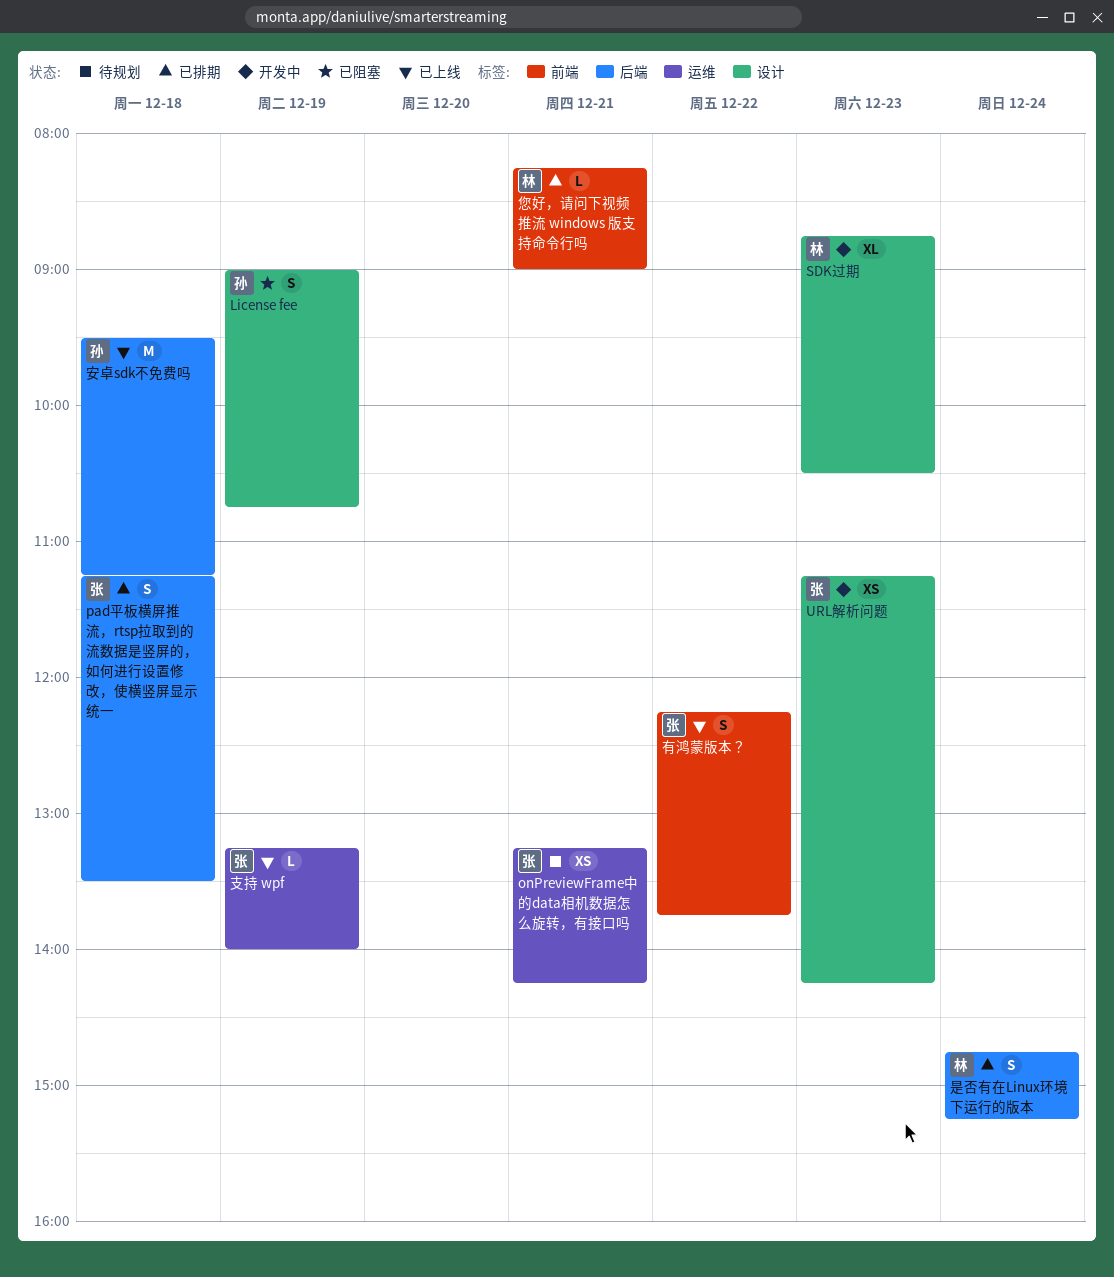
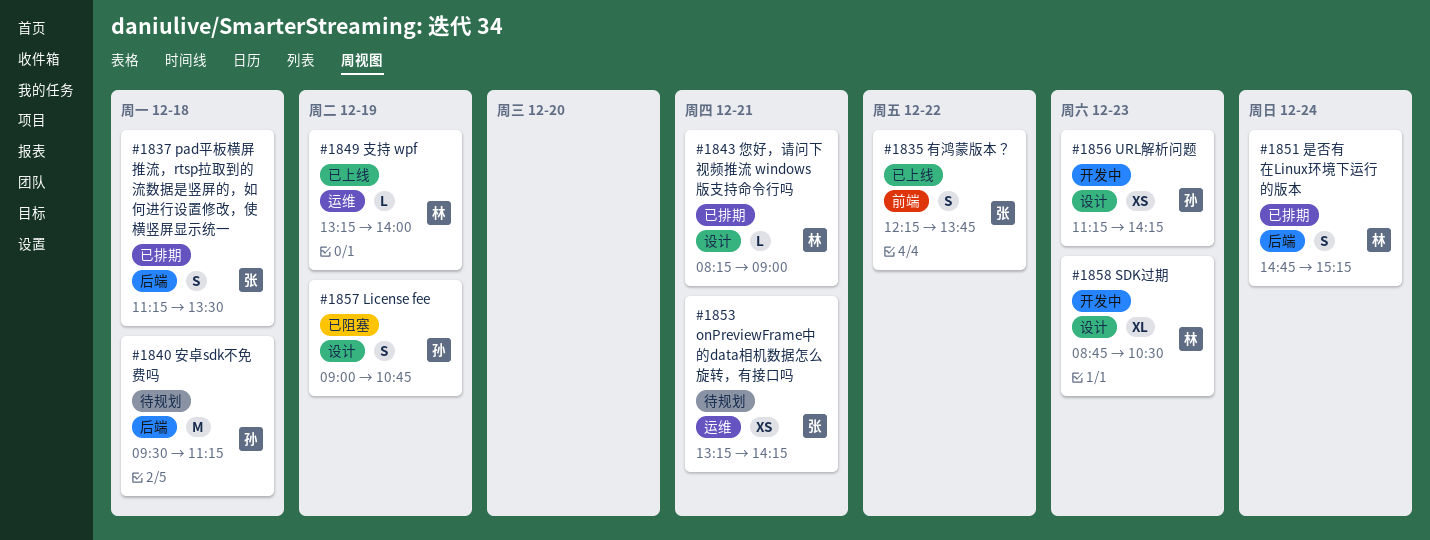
URL解析问题, owner: 张 -> 孙
安卓sdk不免费吗, status: 已上线 -> 待规划
您好，请问下视频推流 windows 版支持命令行吗, label: 前端 -> 设计
支持 wpf, owner: 张 -> 林

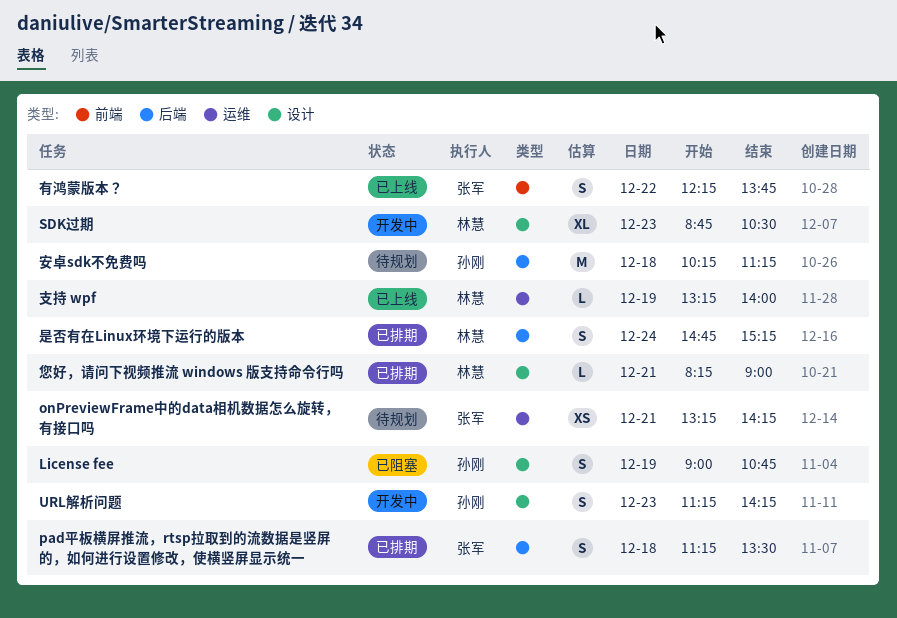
URL解析问题, estimate: XS -> S
安卓sdk不免费吗, begins: 09:30 -> 10:15

